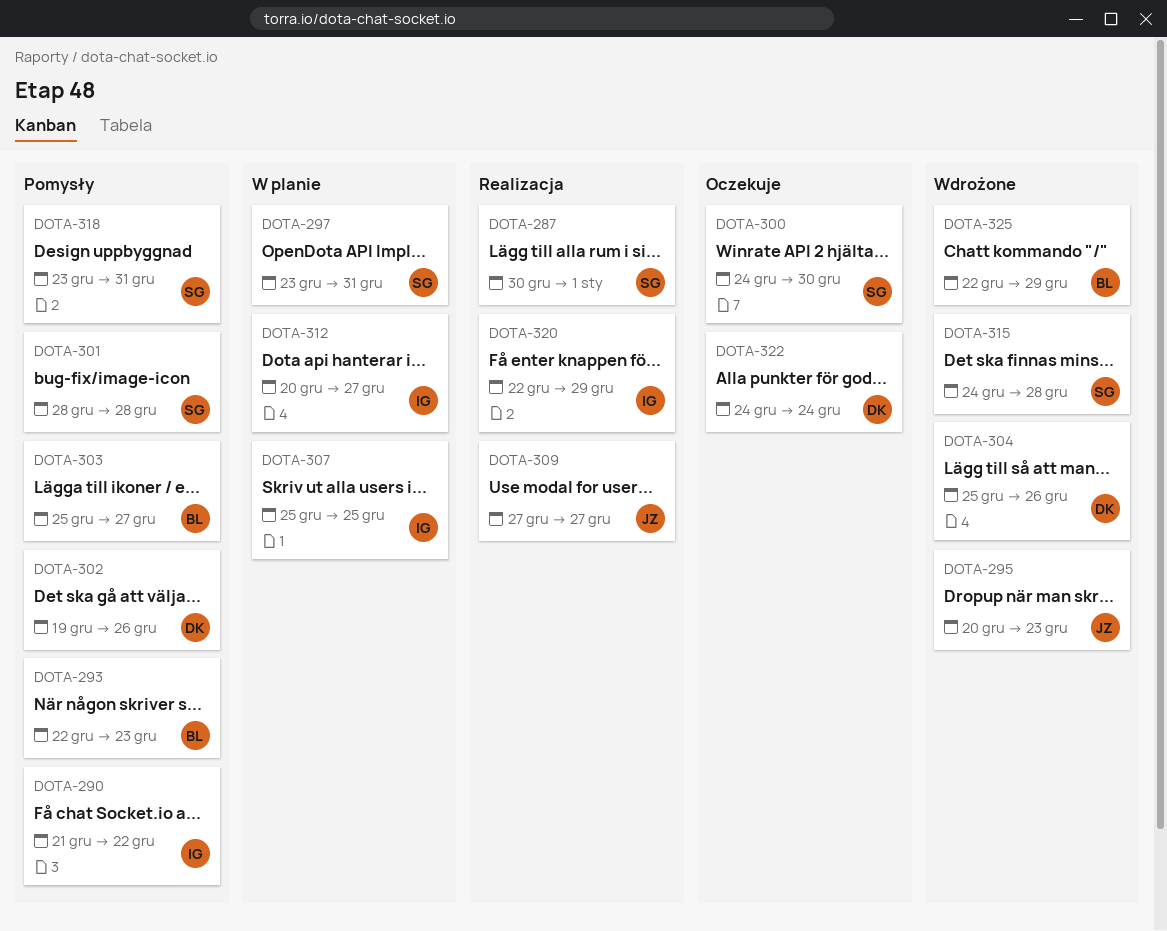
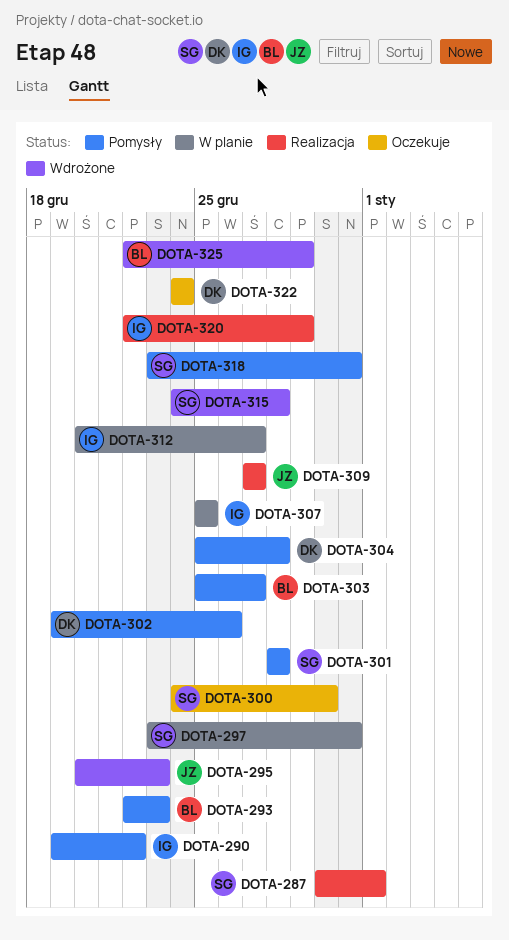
DOTA-290, start: Dec 21 -> Dec 19
DOTA-304, status: Wdrożone -> Pomysły
DOTA-304, due: Dec 26 -> Dec 28

